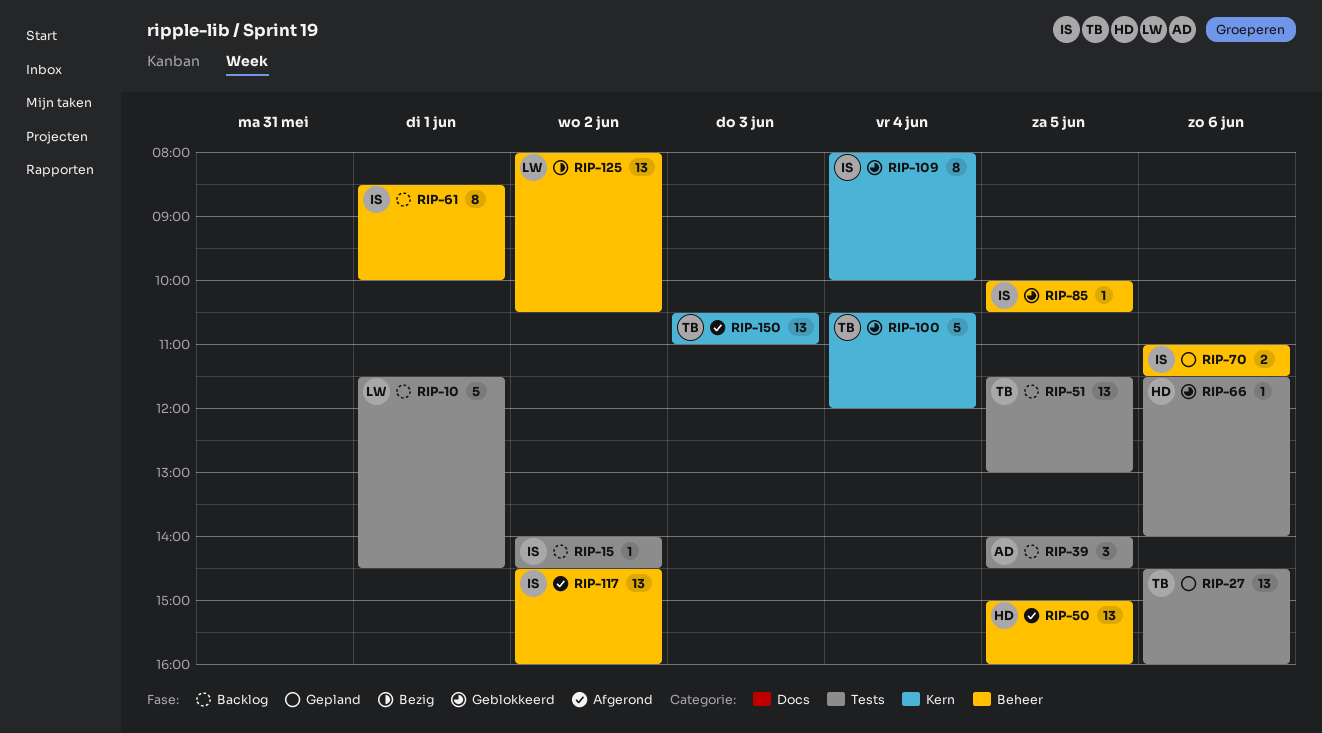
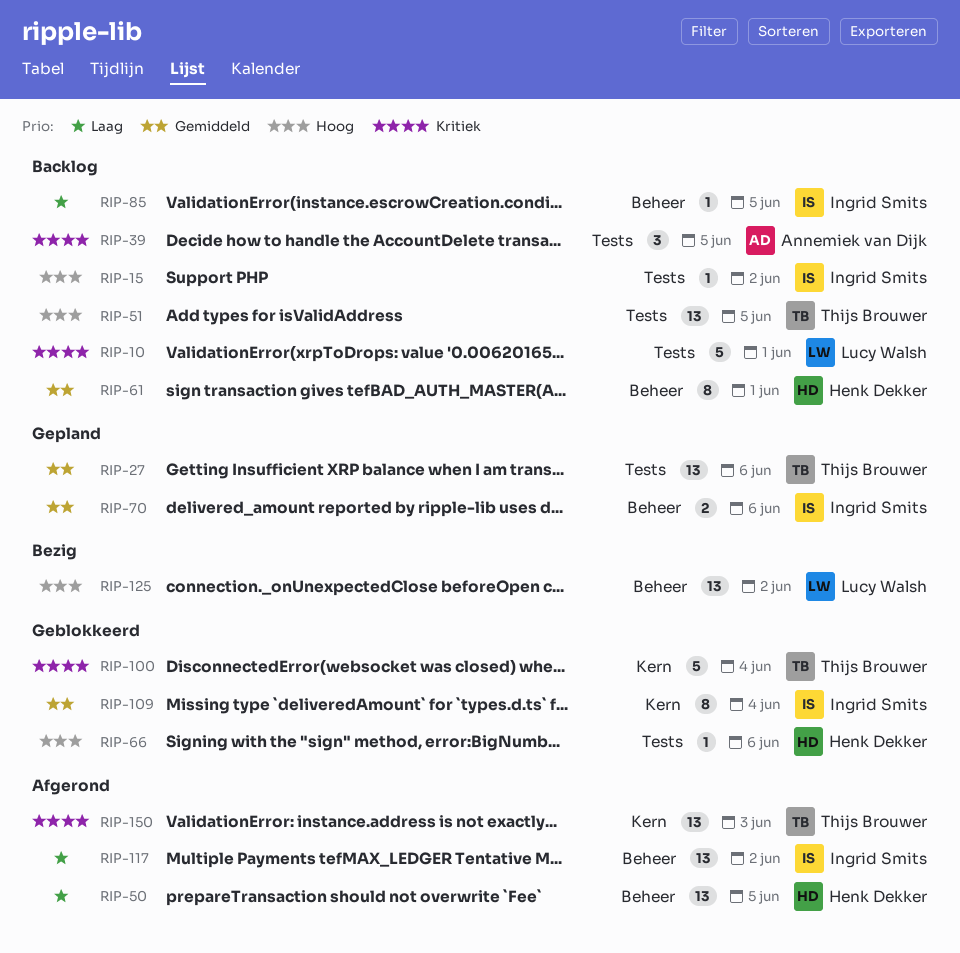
RIP-61, owner: Ingrid Smits -> Henk Dekker
RIP-85, status: Geblokkeerd -> Backlog

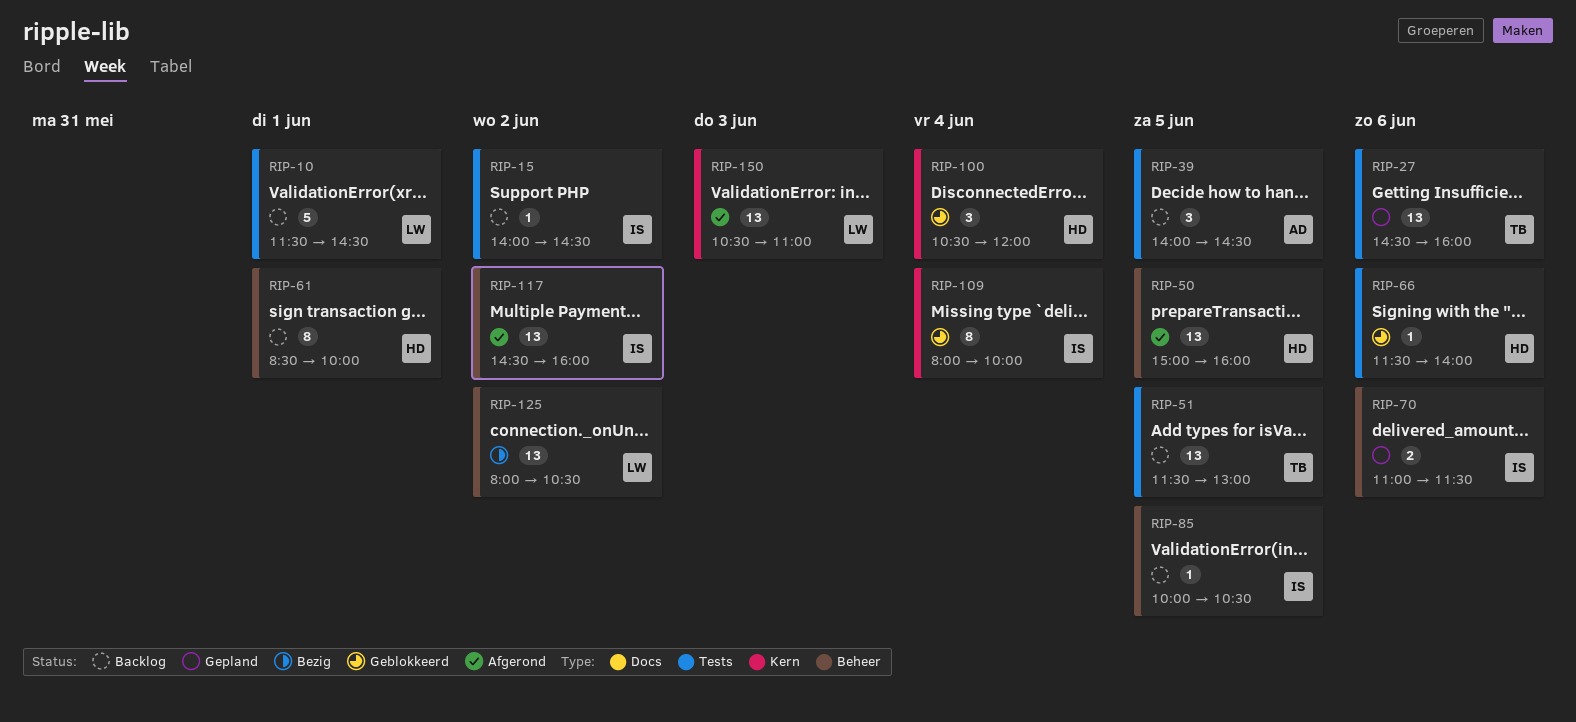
RIP-100, owner: Thijs Brouwer -> Henk Dekker
RIP-100, estimate: 5 -> 3
RIP-150, owner: Thijs Brouwer -> Lucy Walsh

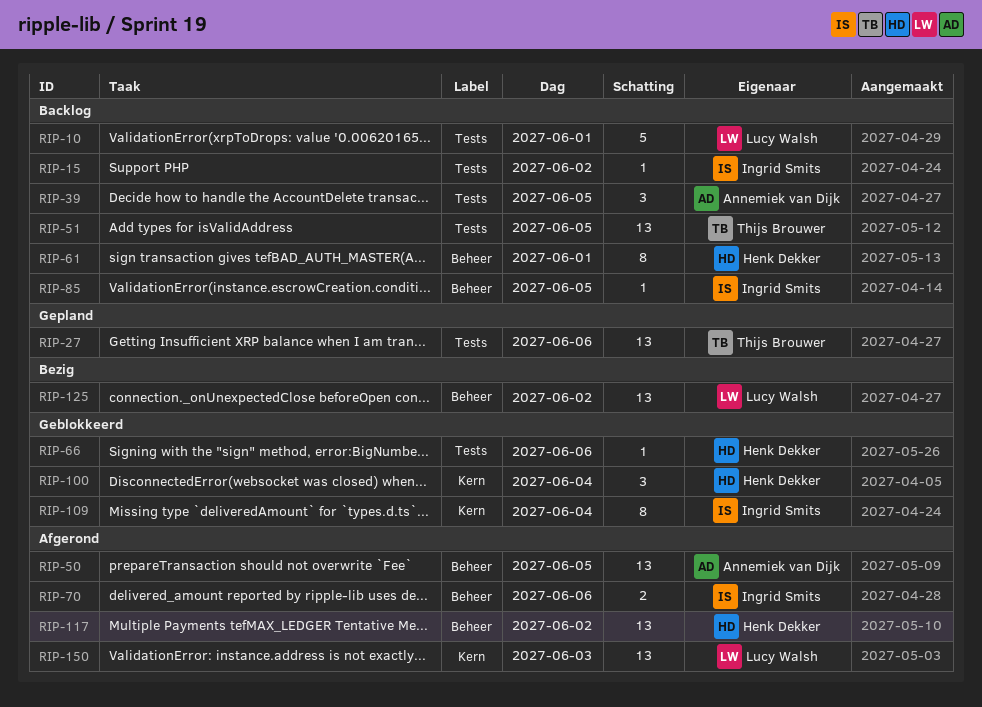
RIP-50, owner: Henk Dekker -> Annemiek van Dijk
RIP-70, status: Gepland -> Afgerond
RIP-117, owner: Ingrid Smits -> Henk Dekker

